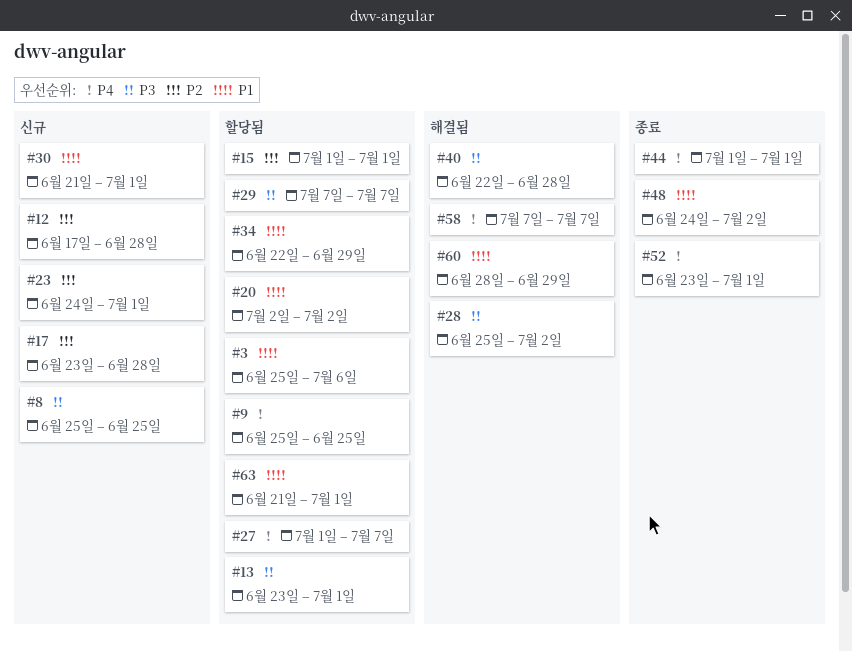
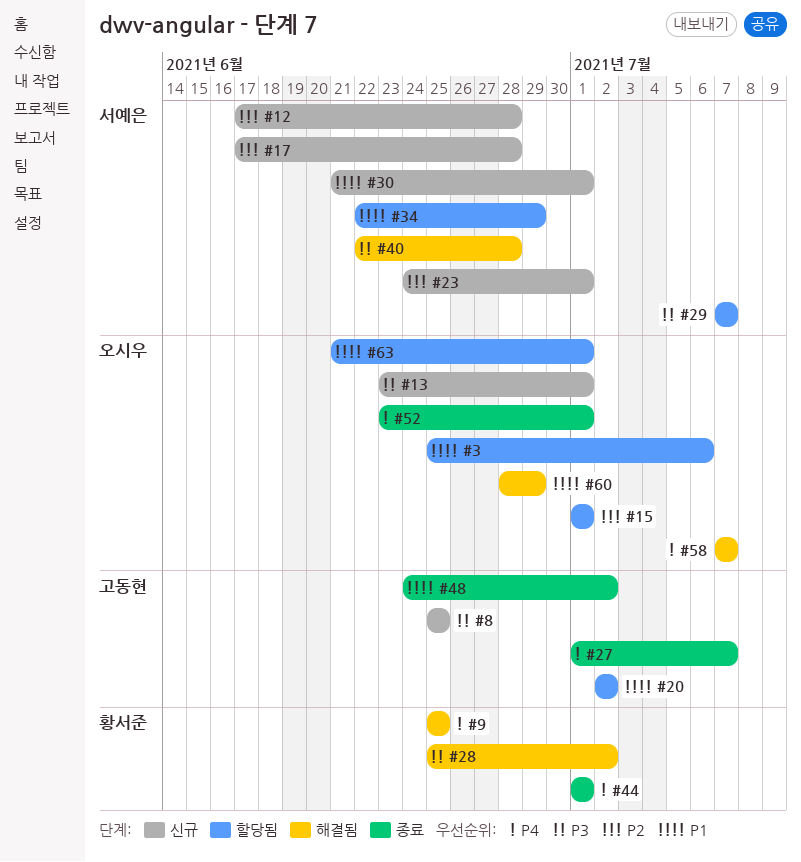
#9, status: 할당됨 -> 해결됨
#13, status: 할당됨 -> 신규
#17, start: Jun 23 -> Jun 17
#27, status: 할당됨 -> 종료

